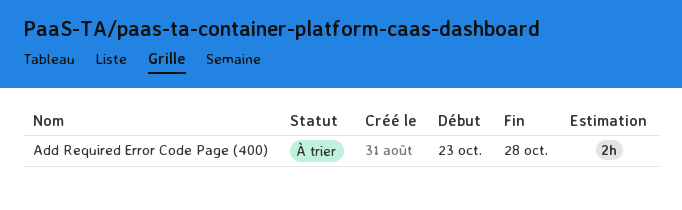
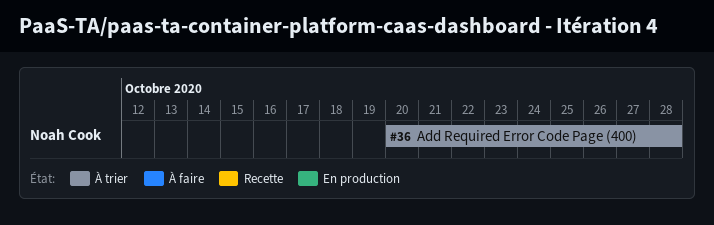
Add Required Error Code Page (400), start: Oct 23 -> Oct 20

